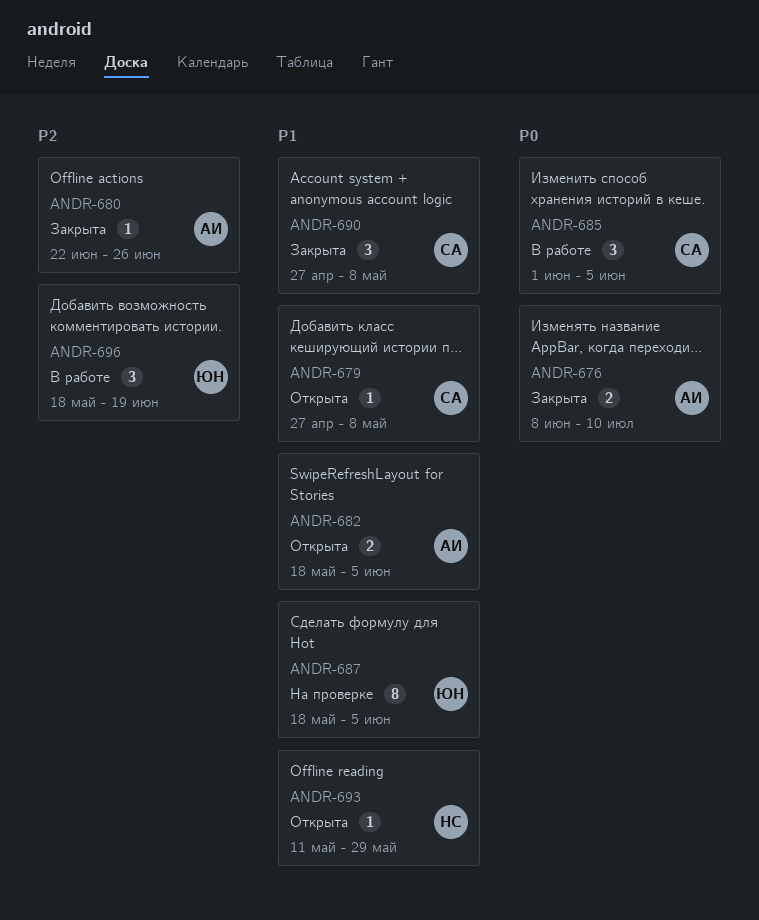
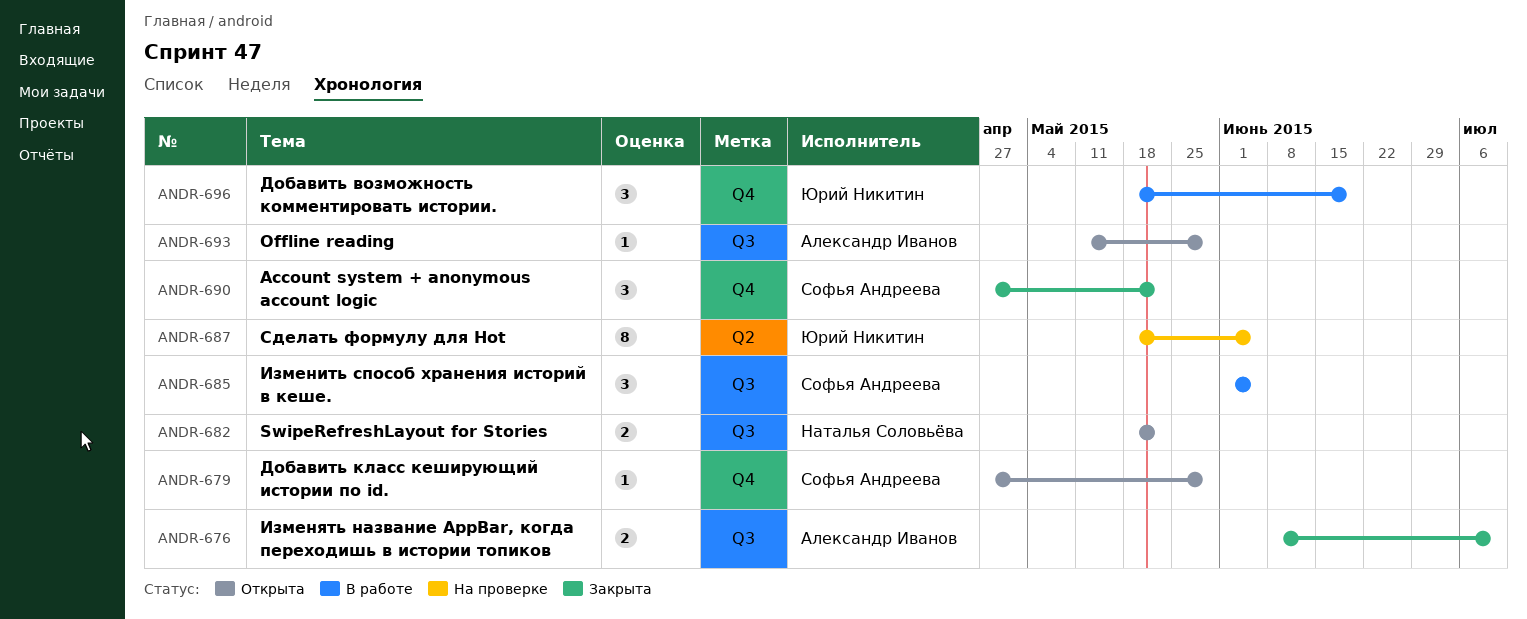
ANDR-679, due: May 8 -> May 29
ANDR-680: present -> none
ANDR-682, owner: Александр Иванов -> Наталья Соловьёва
ANDR-682, due: Jun 5 -> May 22
ANDR-690, due: May 8 -> May 22
ANDR-693, owner: Наталья Соловьёва -> Александр Иванов

